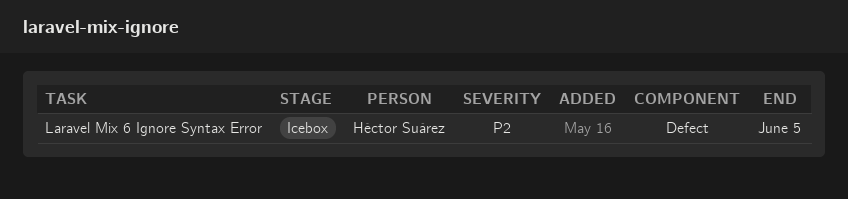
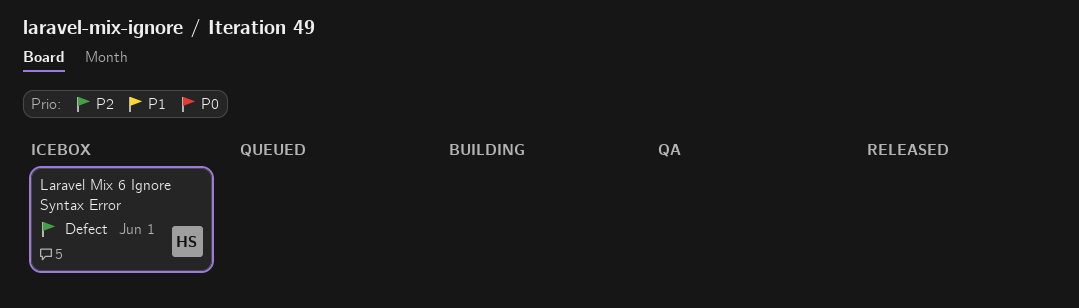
Laravel Mix 6 Ignore Syntax Error, due: Jun 5 -> Jun 1

